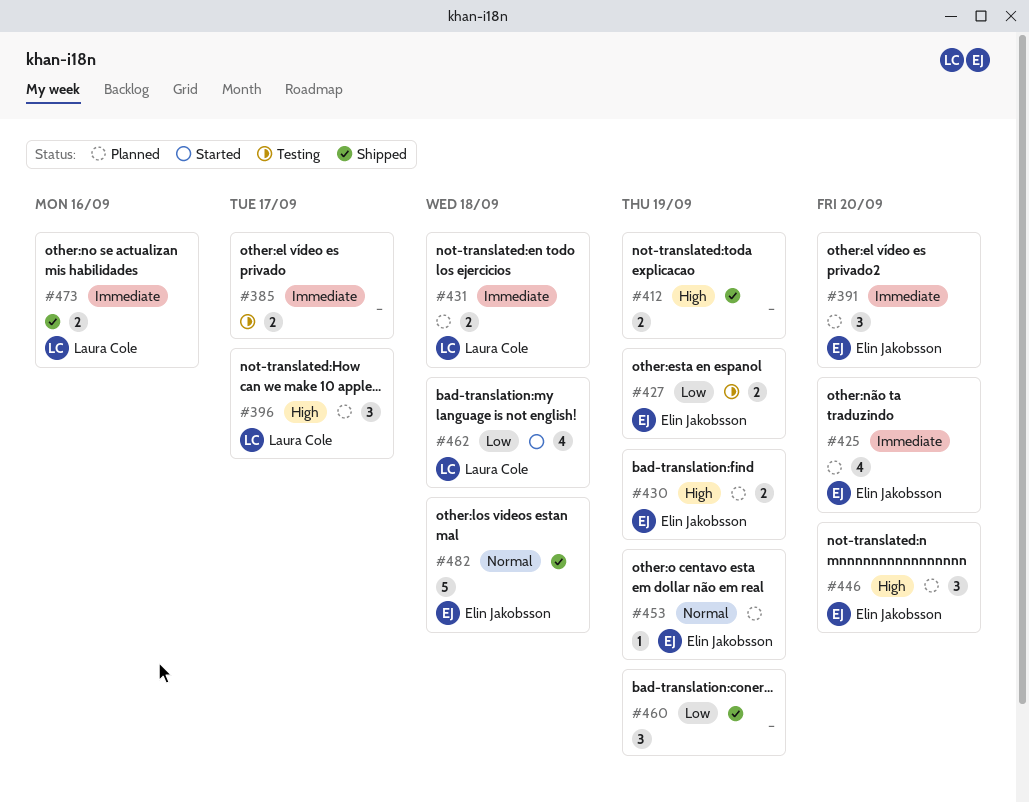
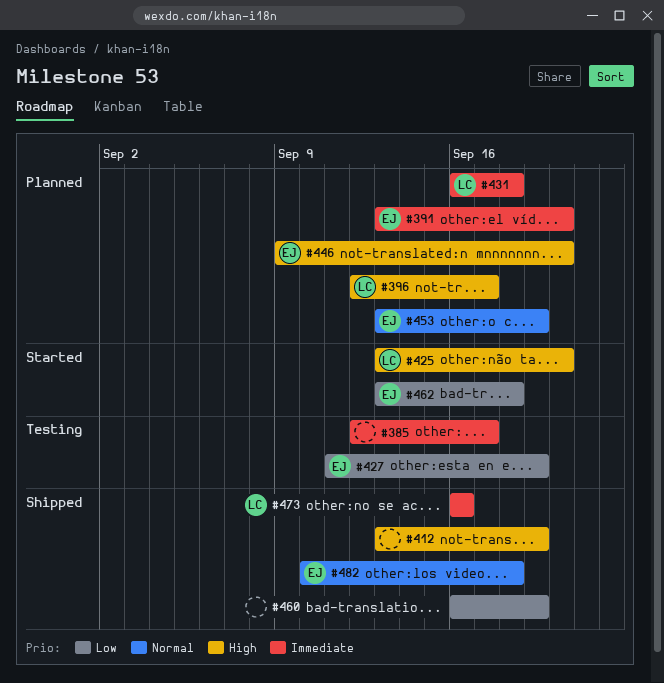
#425, status: Planned -> Started
#425, owner: Elin Jakobsson -> Laura Cole
#425, priority: Immediate -> High
#430: present -> none
#462, owner: Laura Cole -> Elin Jakobsson

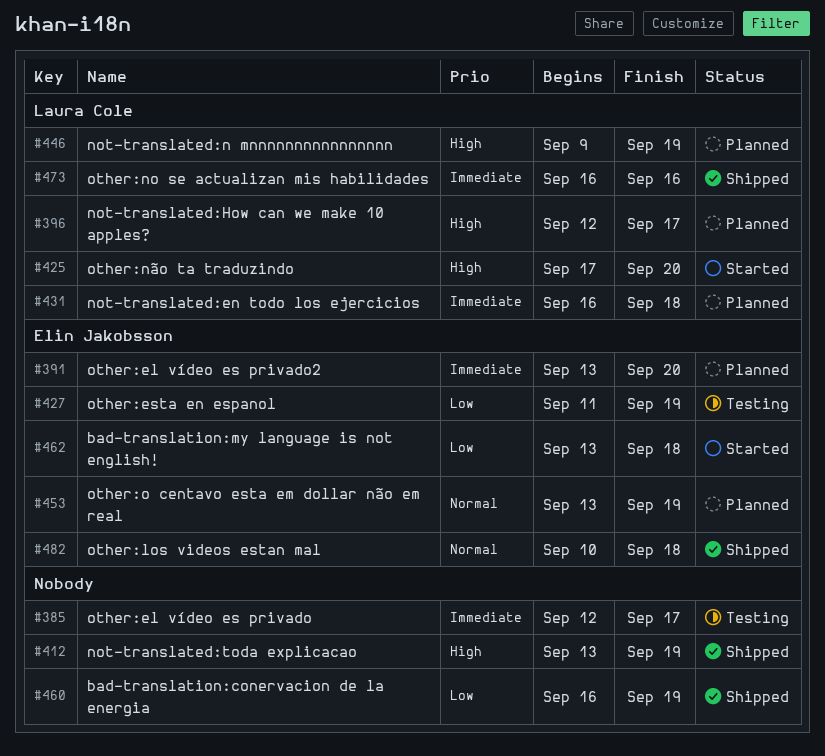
#425, start: Sep 13 -> Sep 17
#446, owner: Elin Jakobsson -> Laura Cole
#446, due: Sep 20 -> Sep 19

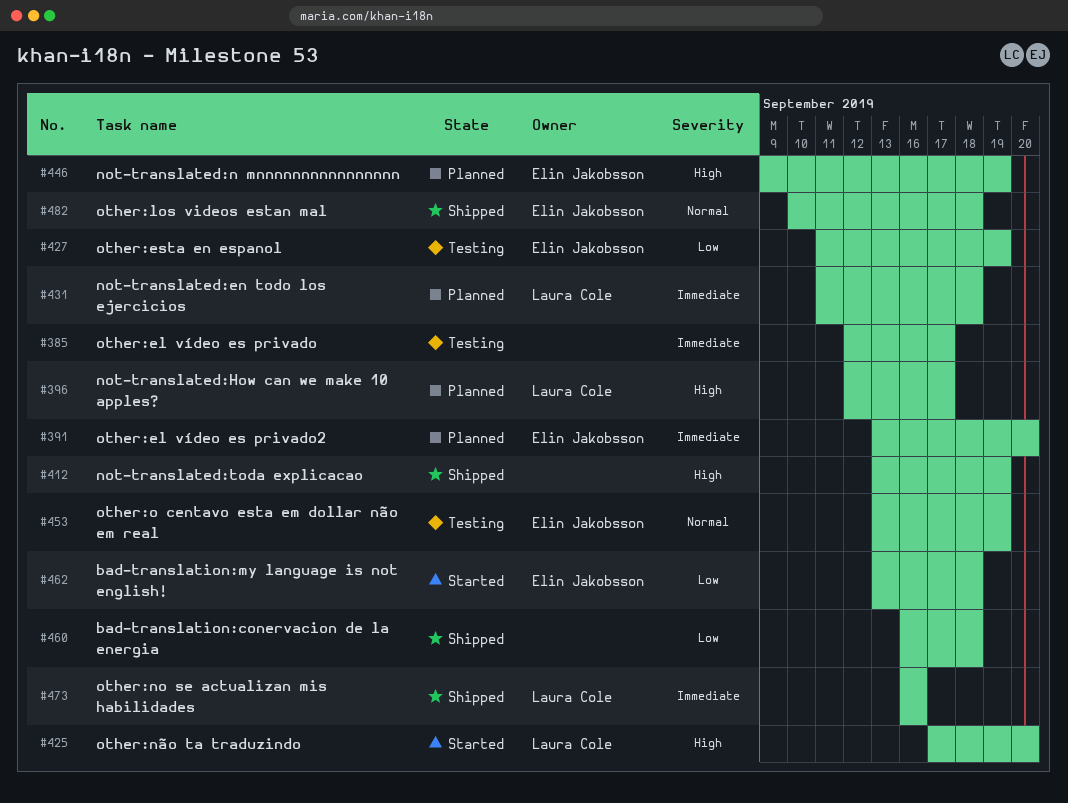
#431, start: Sep 16 -> Sep 11
#446, owner: Laura Cole -> Elin Jakobsson
#453, status: Planned -> Testing
#460, due: Sep 19 -> Sep 18

